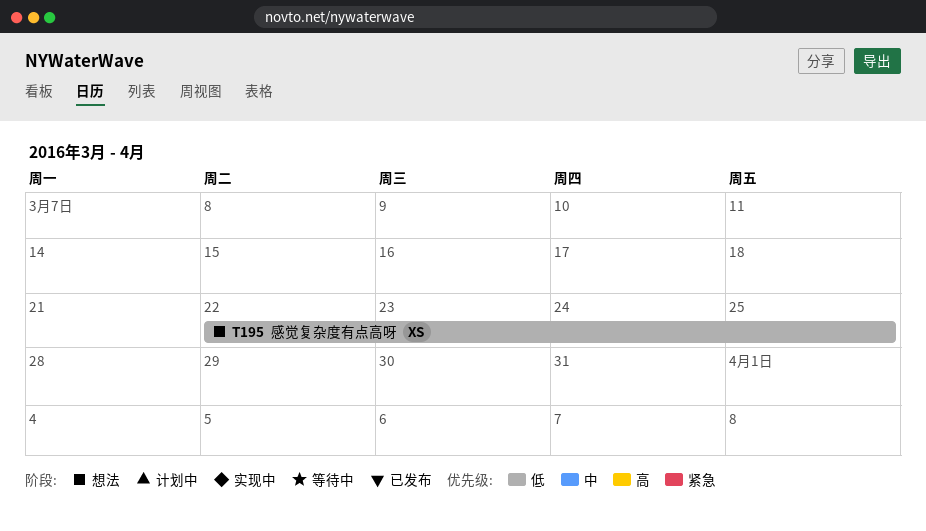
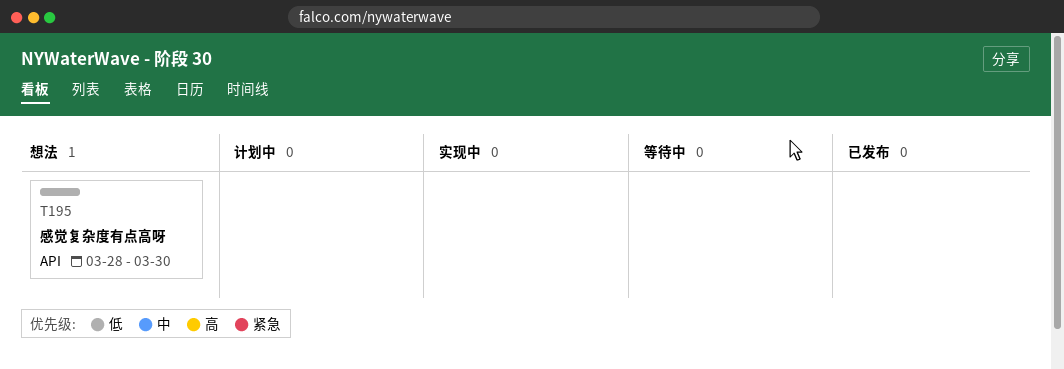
T195, start: Mar 22 -> Mar 28
T195, due: Mar 25 -> Mar 30

